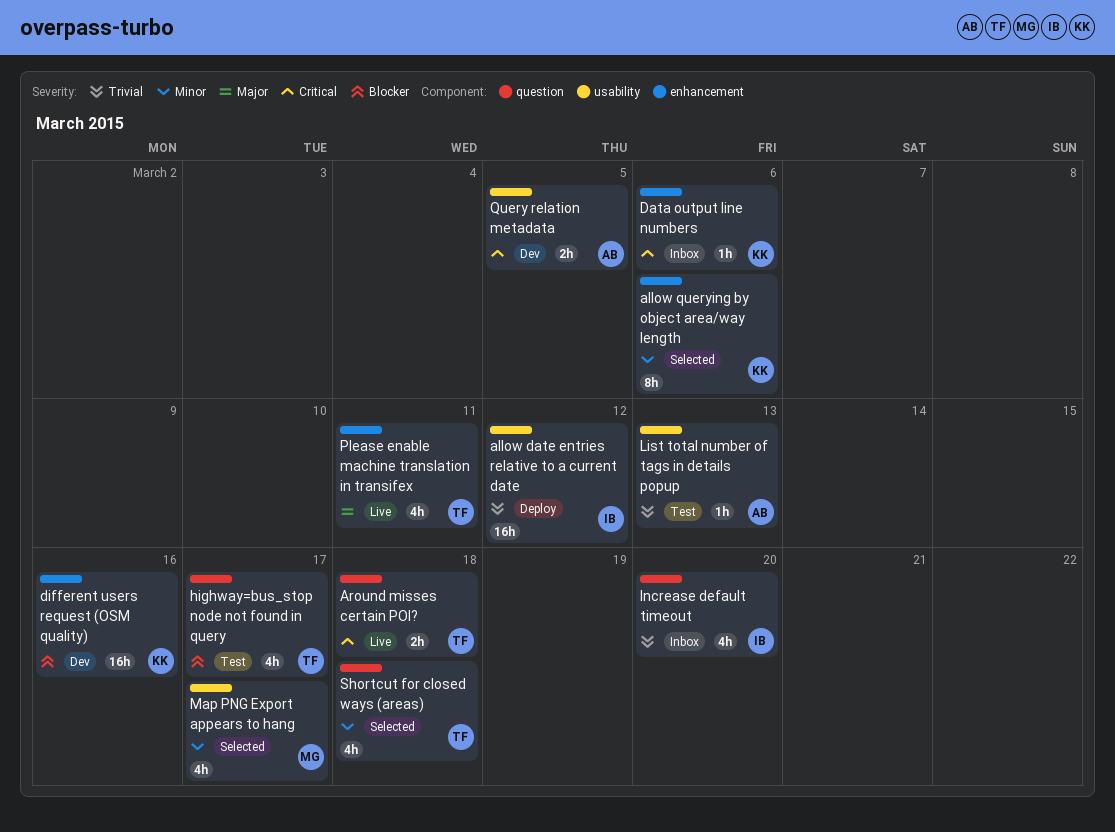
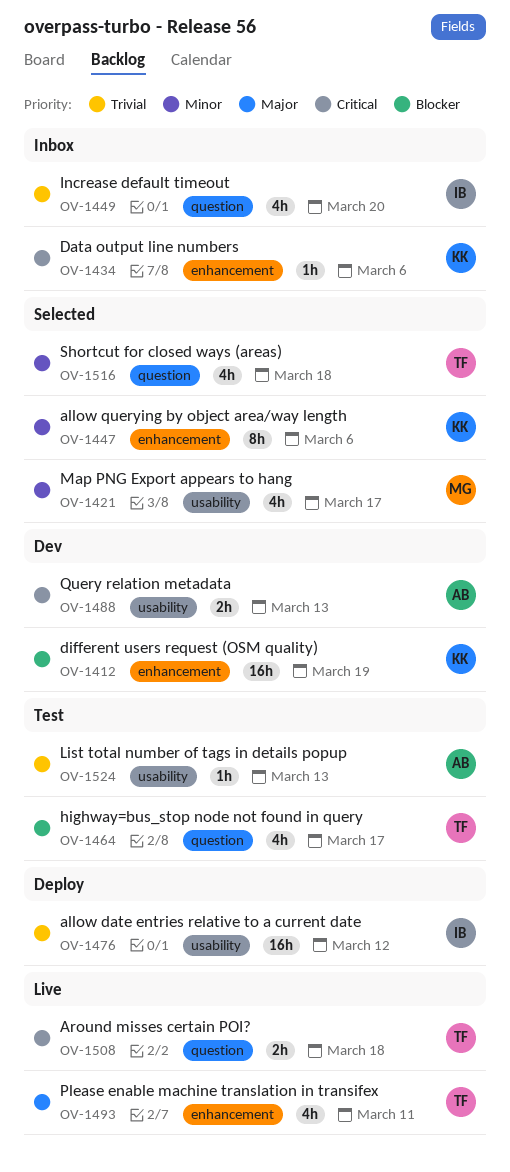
different users request (OSM quality), due: Mar 16 -> Mar 19
Query relation metadata, due: Mar 5 -> Mar 13

